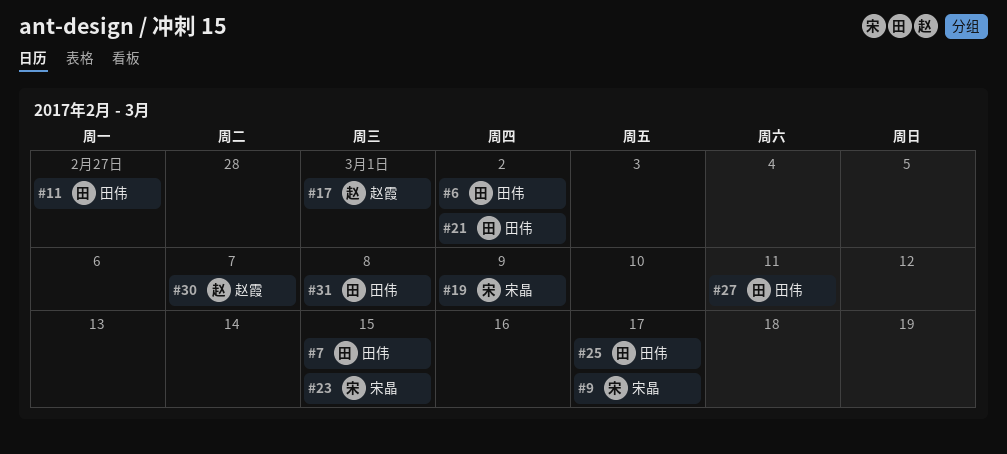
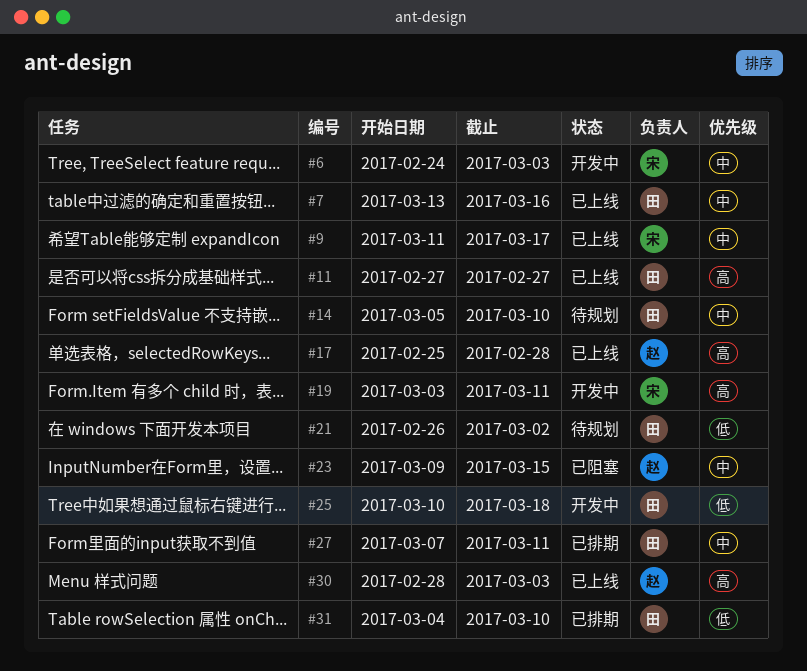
#6, owner: 田伟 -> 宋晶
#6, due: Mar 2 -> Mar 3
#7, due: Mar 15 -> Mar 16
#14: none -> present
#17, due: Mar 1 -> Feb 28
#19, due: Mar 9 -> Mar 11
#23, owner: 宋晶 -> 赵霞
#25, due: Mar 17 -> Mar 18
#30, due: Mar 7 -> Mar 3
#31, due: Mar 8 -> Mar 10

